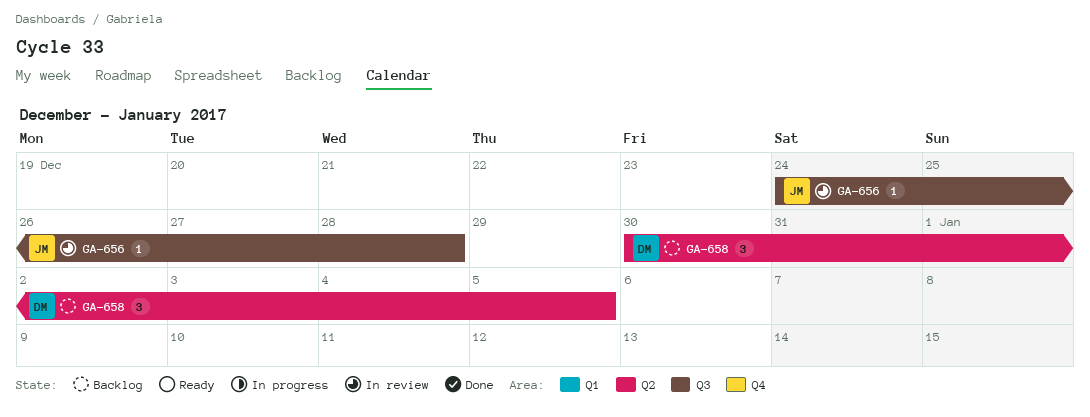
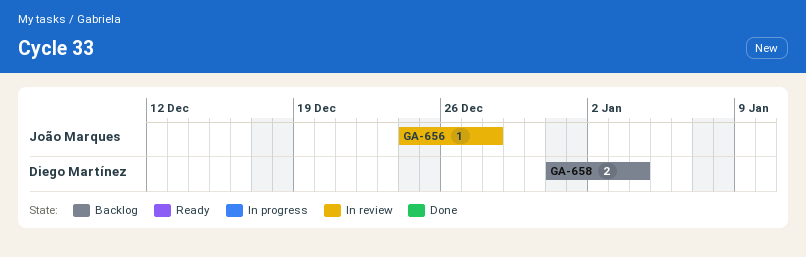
GA-658, estimate: 3 -> 2
GA-658, start: Dec 30 -> Dec 31
GA-658, due: Jan 5 -> Jan 4

